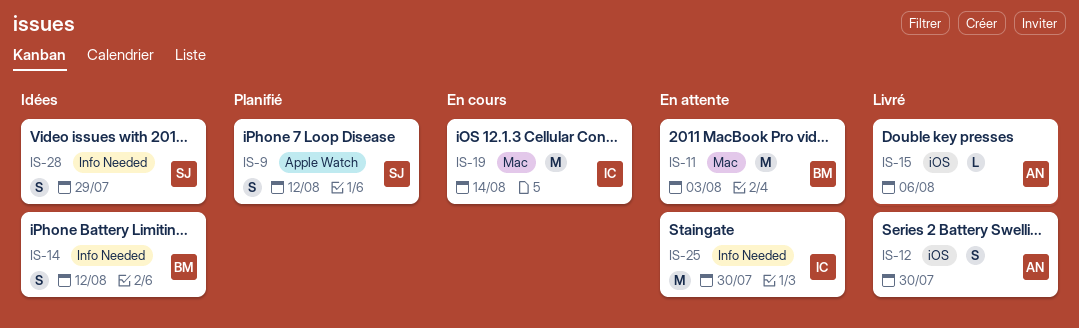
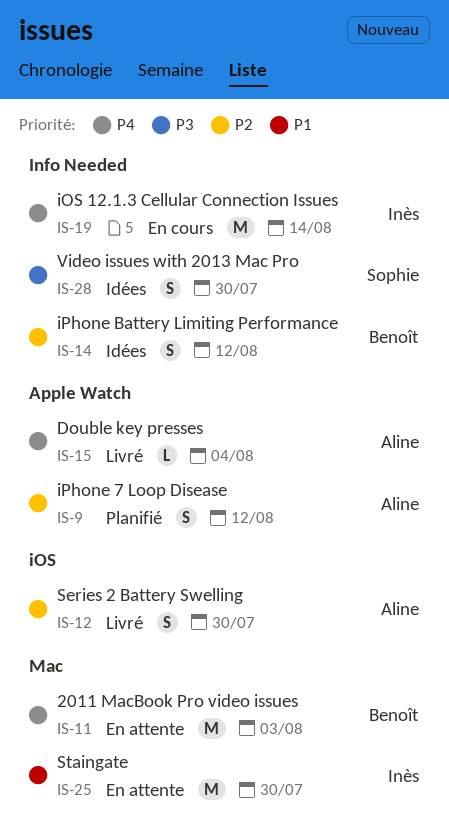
IS-9, owner: Sophie -> Aline
IS-15, label: iOS -> Apple Watch
IS-15, due: Aug 6 -> Aug 4
IS-19, label: Mac -> Info Needed
IS-25, label: Info Needed -> Mac
IS-28, due: Jul 29 -> Jul 30

